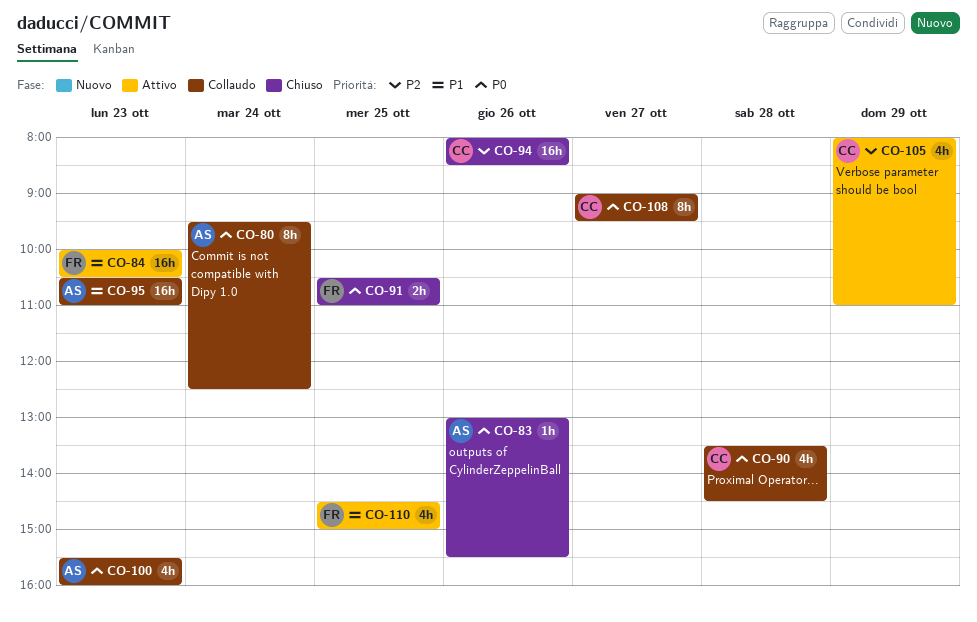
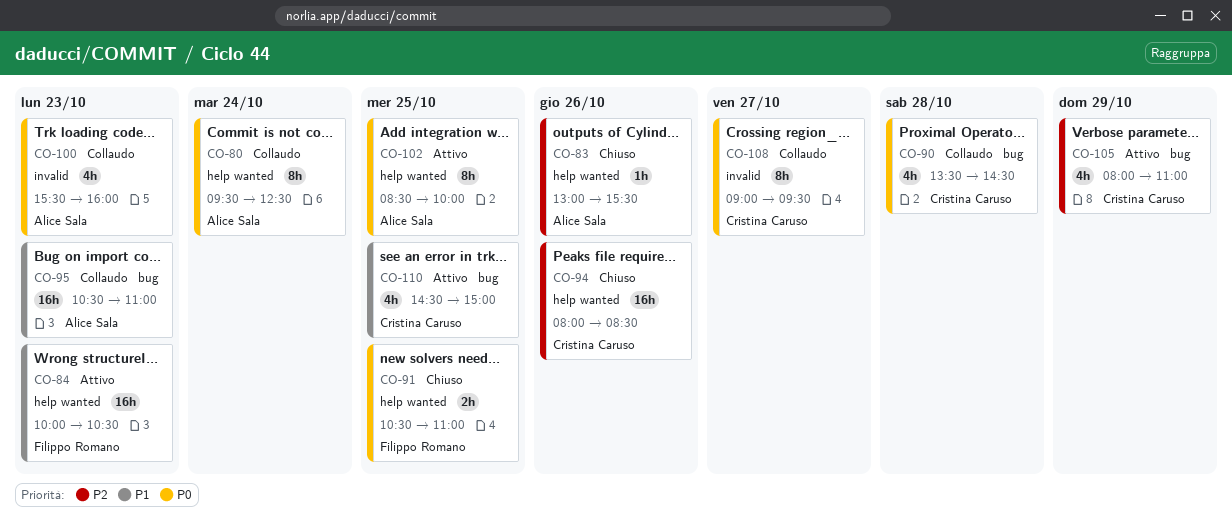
CO-83, priority: P0 -> P2
CO-102: none -> present
CO-110, owner: Filippo Romano -> Cristina Caruso

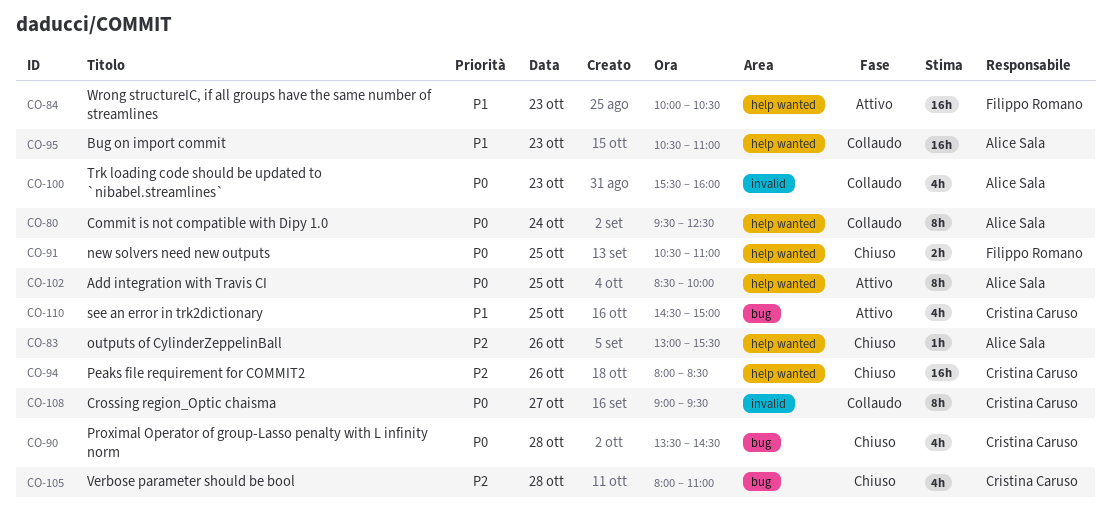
CO-90, status: Collaudo -> Chiuso
CO-95, label: bug -> help wanted
CO-105, status: Attivo -> Chiuso
CO-105, day: Oct 29 -> Oct 28

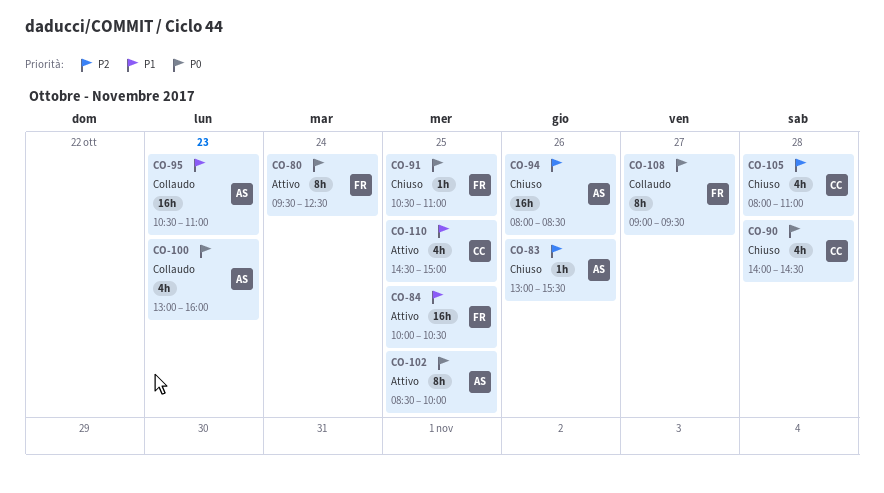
CO-80, status: Collaudo -> Attivo
CO-80, owner: Alice Sala -> Filippo Romano
CO-84, day: Oct 23 -> Oct 25
CO-90, begins: 13:30 -> 14:00
CO-91, estimate: 2h -> 1h
CO-94, owner: Cristina Caruso -> Alice Sala
CO-100, begins: 15:30 -> 13:00
CO-108, owner: Cristina Caruso -> Filippo Romano

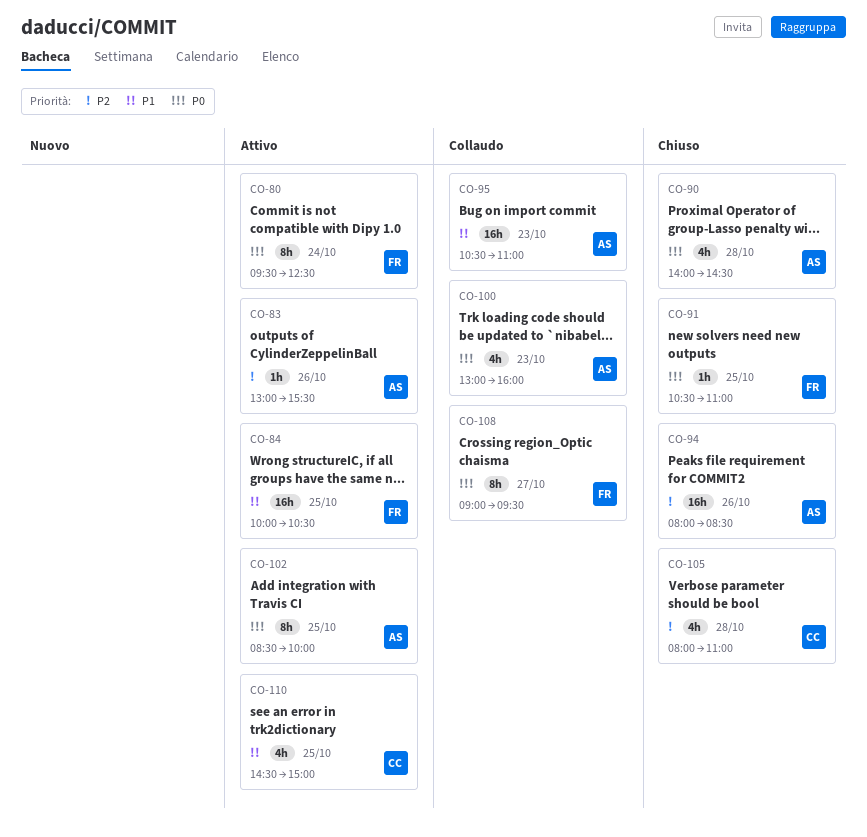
CO-83, status: Chiuso -> Attivo
CO-90, owner: CC -> AS

